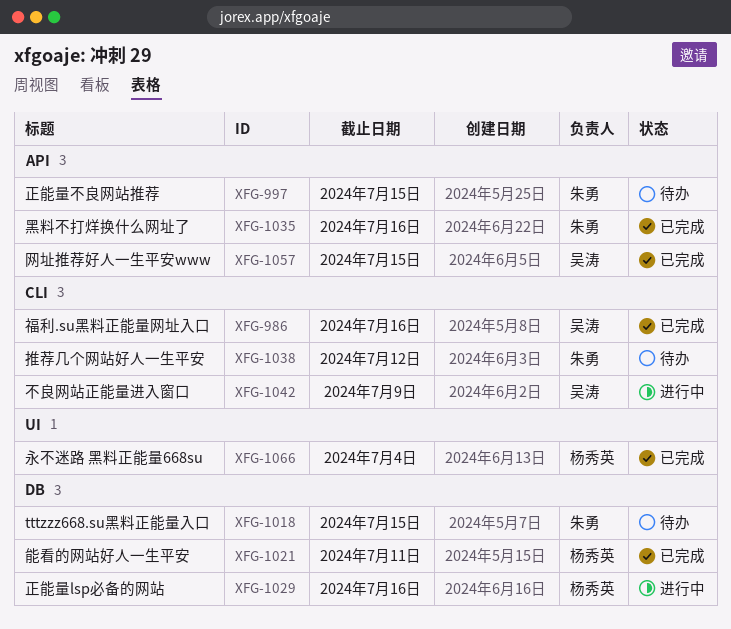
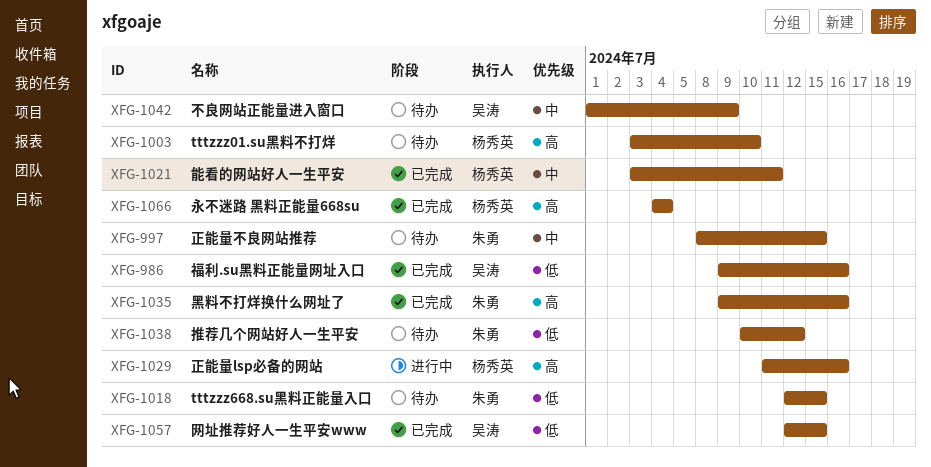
XFG-1003: none -> present
XFG-1042, status: 进行中 -> 待办

